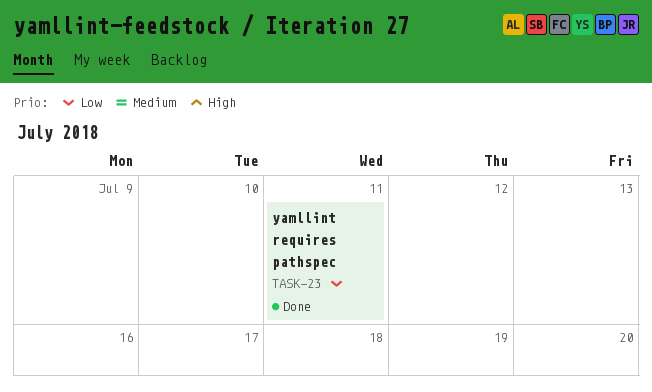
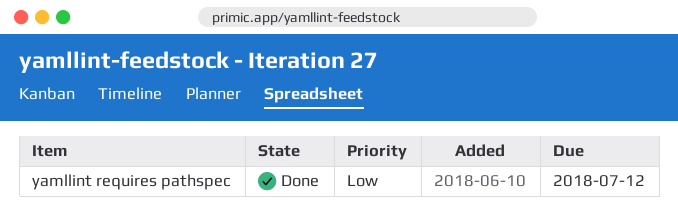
yamllint requires pathspec, due: Jul 11 -> Jul 12

